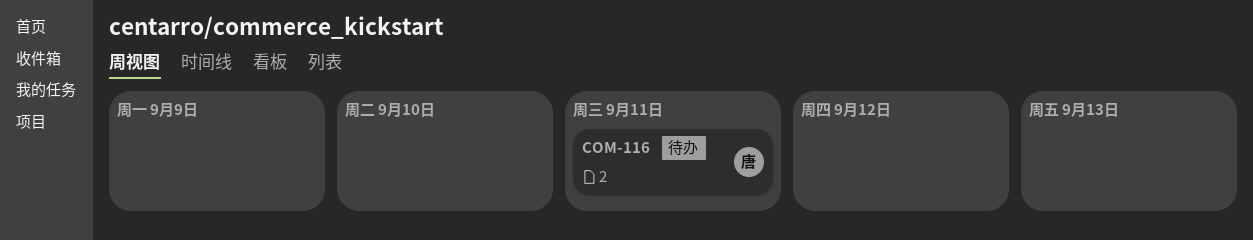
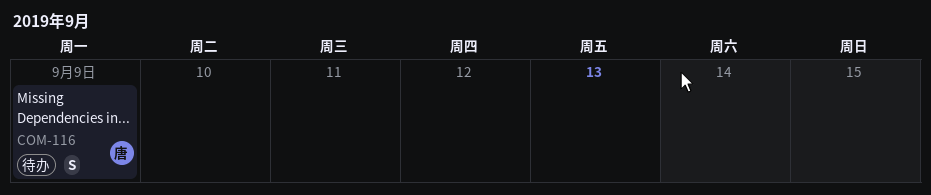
COM-116, due: Sep 11 -> Sep 9

